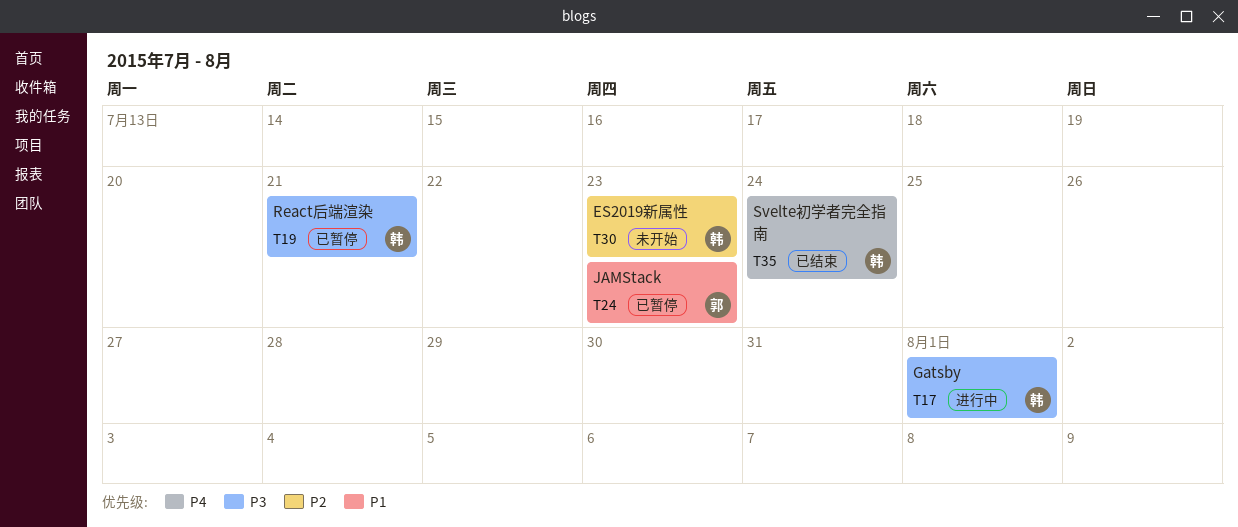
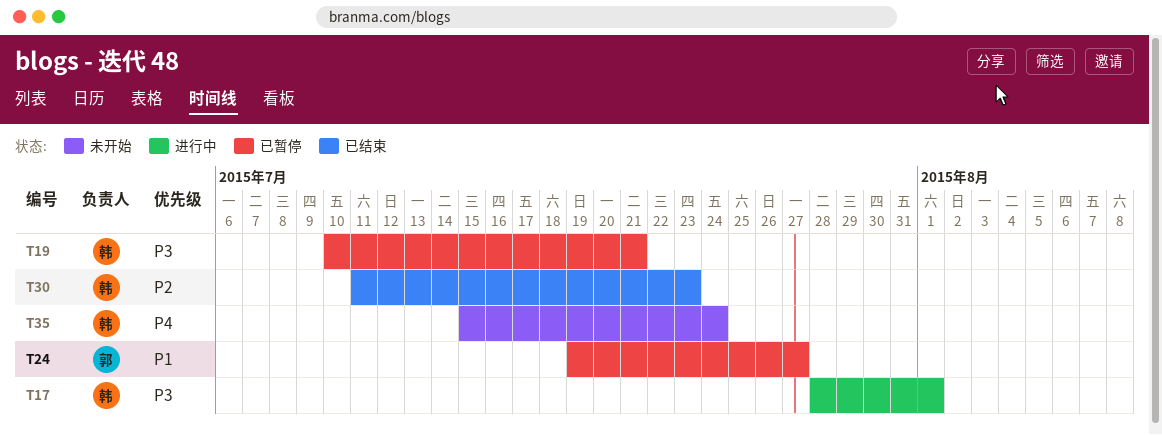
T24, due: Jul 23 -> Jul 27
T30, status: 未开始 -> 已结束
T35, status: 已结束 -> 未开始

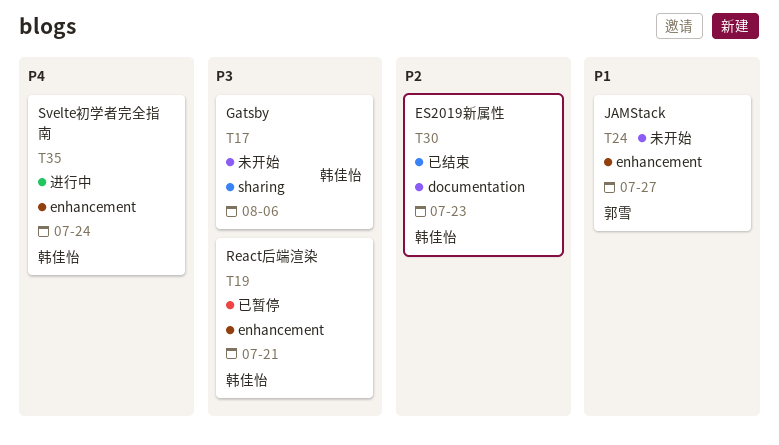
T17, status: 进行中 -> 未开始
T17, due: Aug 1 -> Aug 6
T24, status: 已暂停 -> 未开始
T35, status: 未开始 -> 进行中

